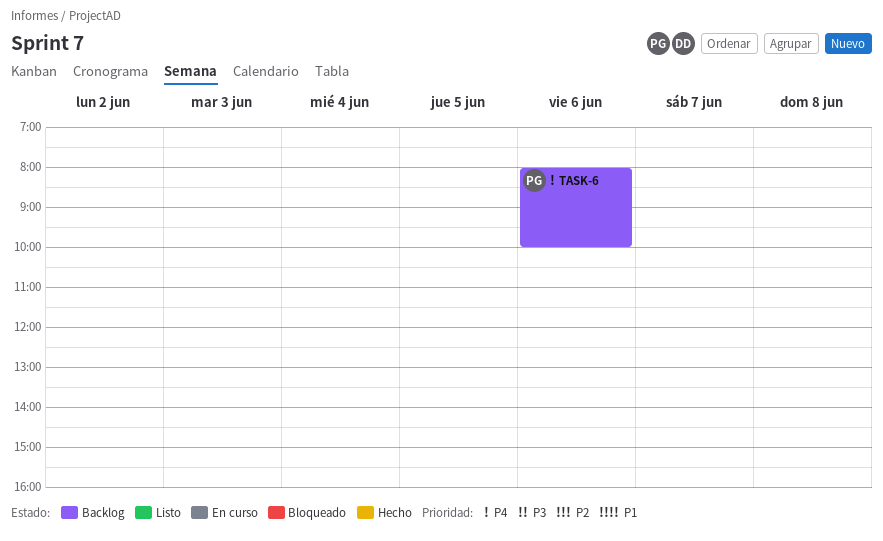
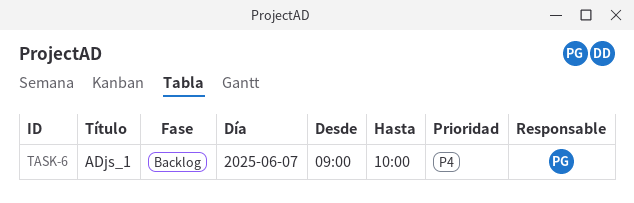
TASK-6, day: Jun 6 -> Jun 7
TASK-6, begins: 08:00 -> 09:00

